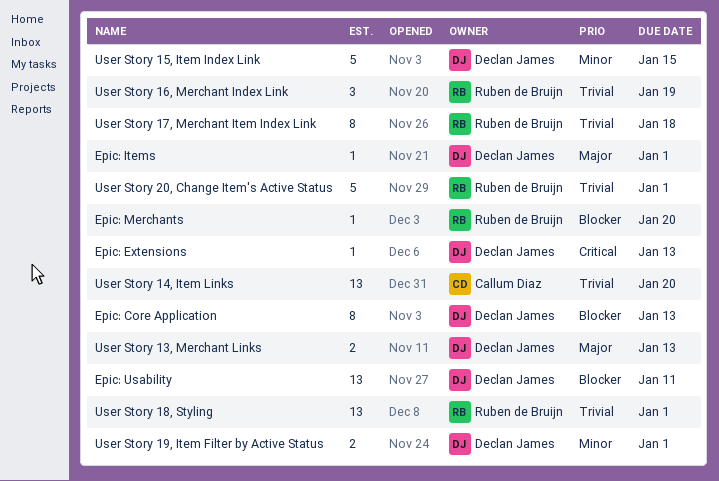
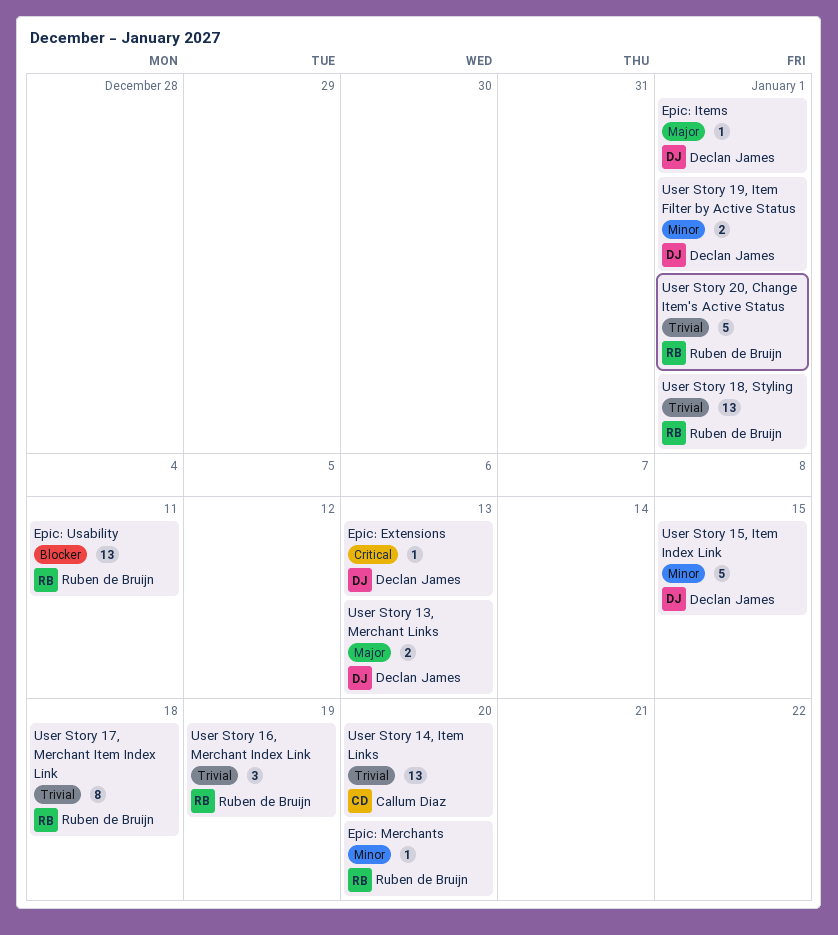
Epic: Core Application: present -> none
Epic: Merchants, priority: Blocker -> Minor
Epic: Usability, owner: Declan James -> Ruben de Bruijn

